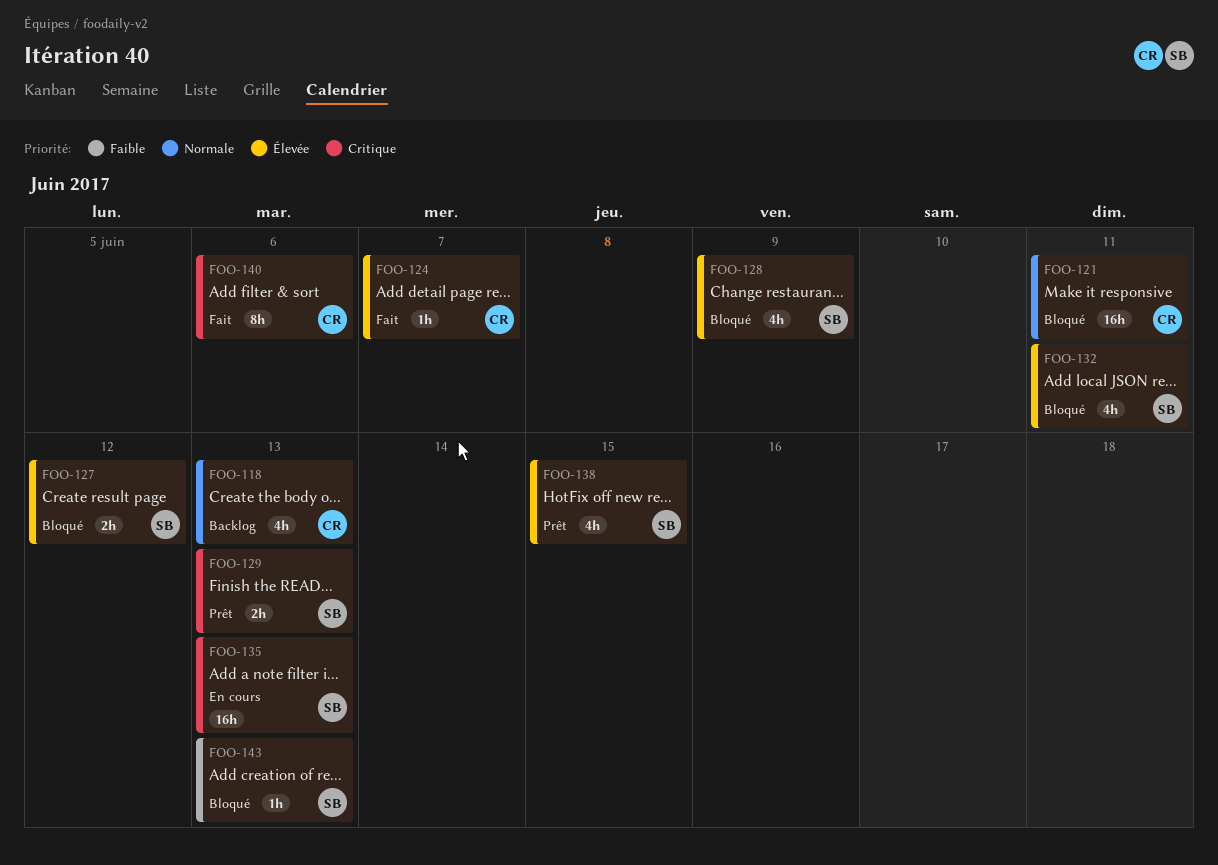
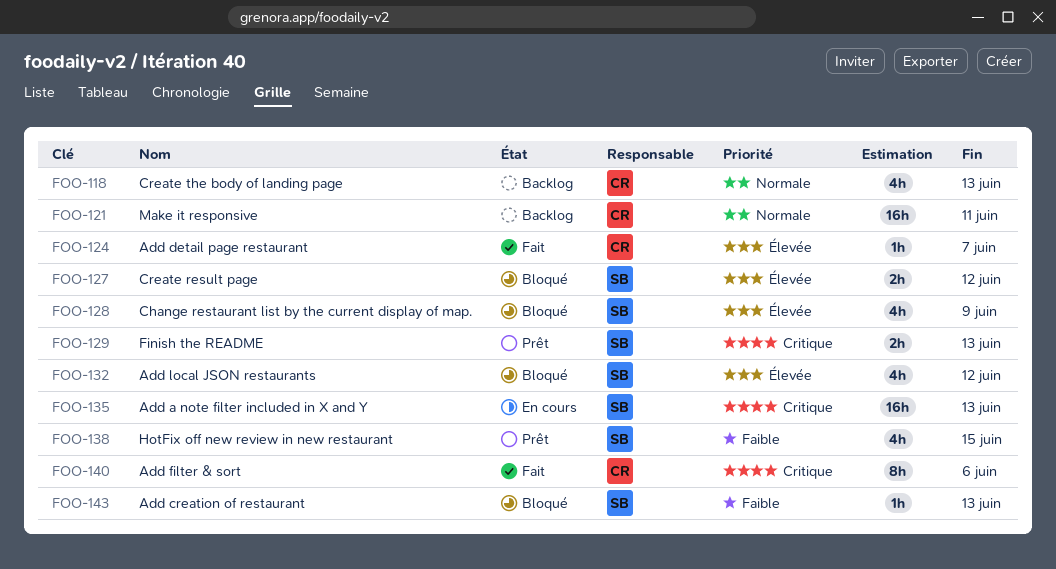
FOO-121, status: Bloqué -> Backlog
FOO-132, due: Jun 11 -> Jun 12
FOO-138, priority: Élevée -> Faible

